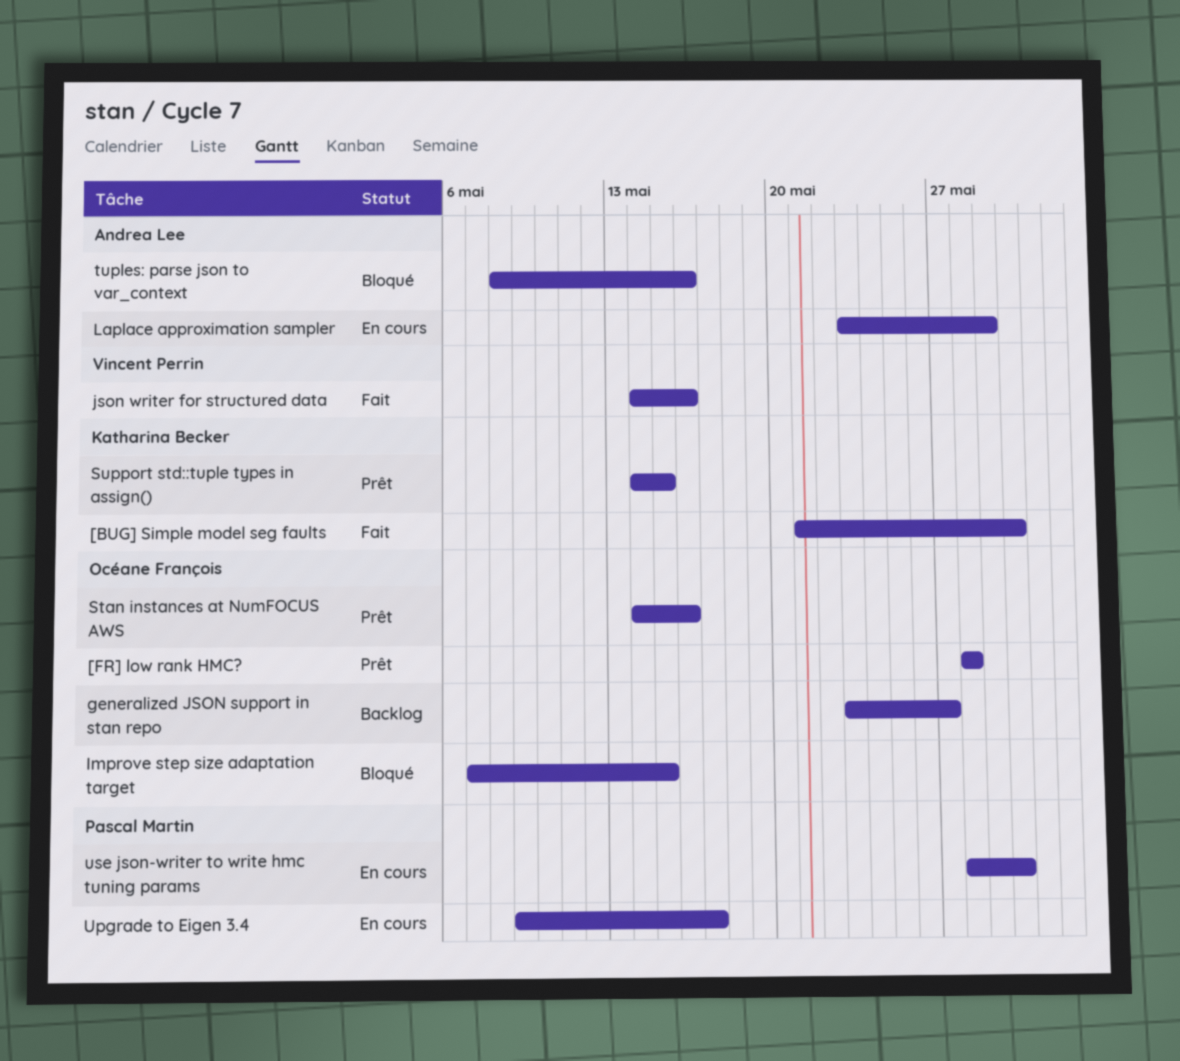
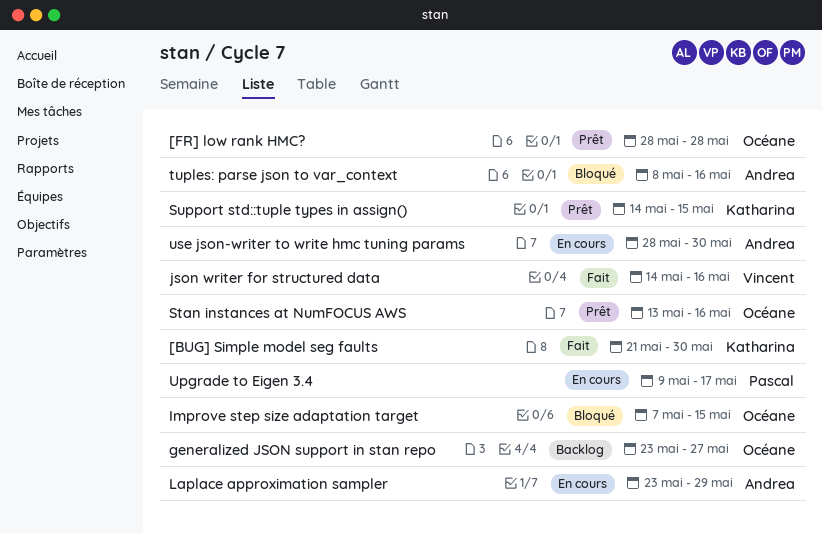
Stan instances at NumFOCUS AWS, start: May 14 -> May 13
use json-writer to write hmc tuning params, owner: Pascal Martin -> Andrea Lee

